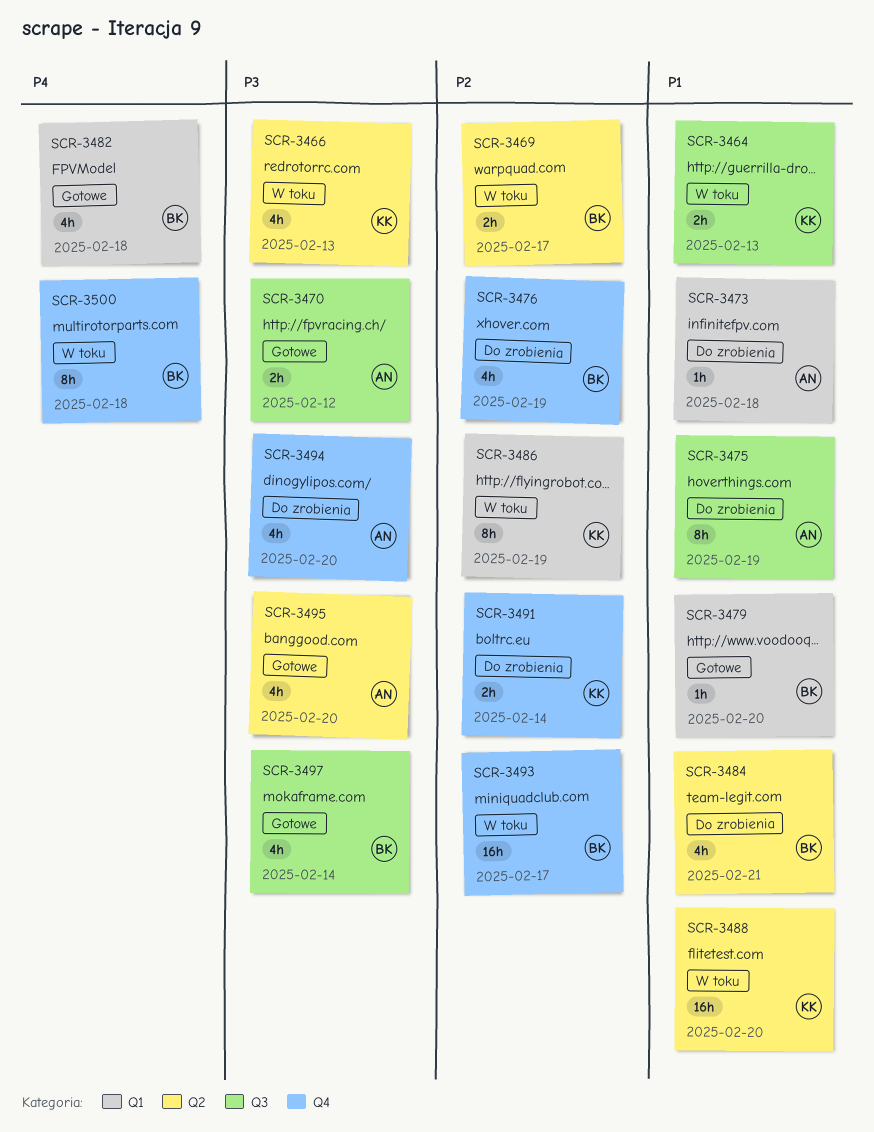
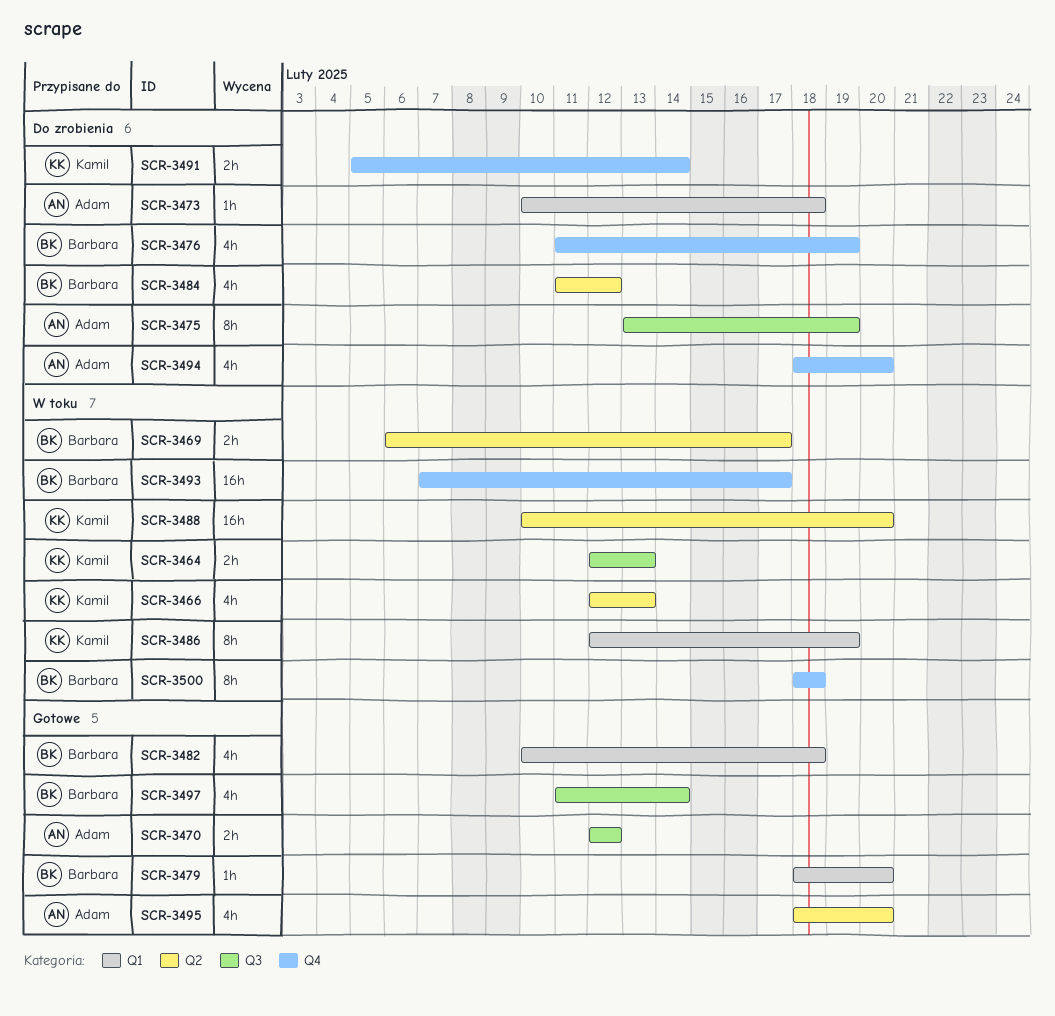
SCR-3484, due: Feb 21 -> Feb 12

